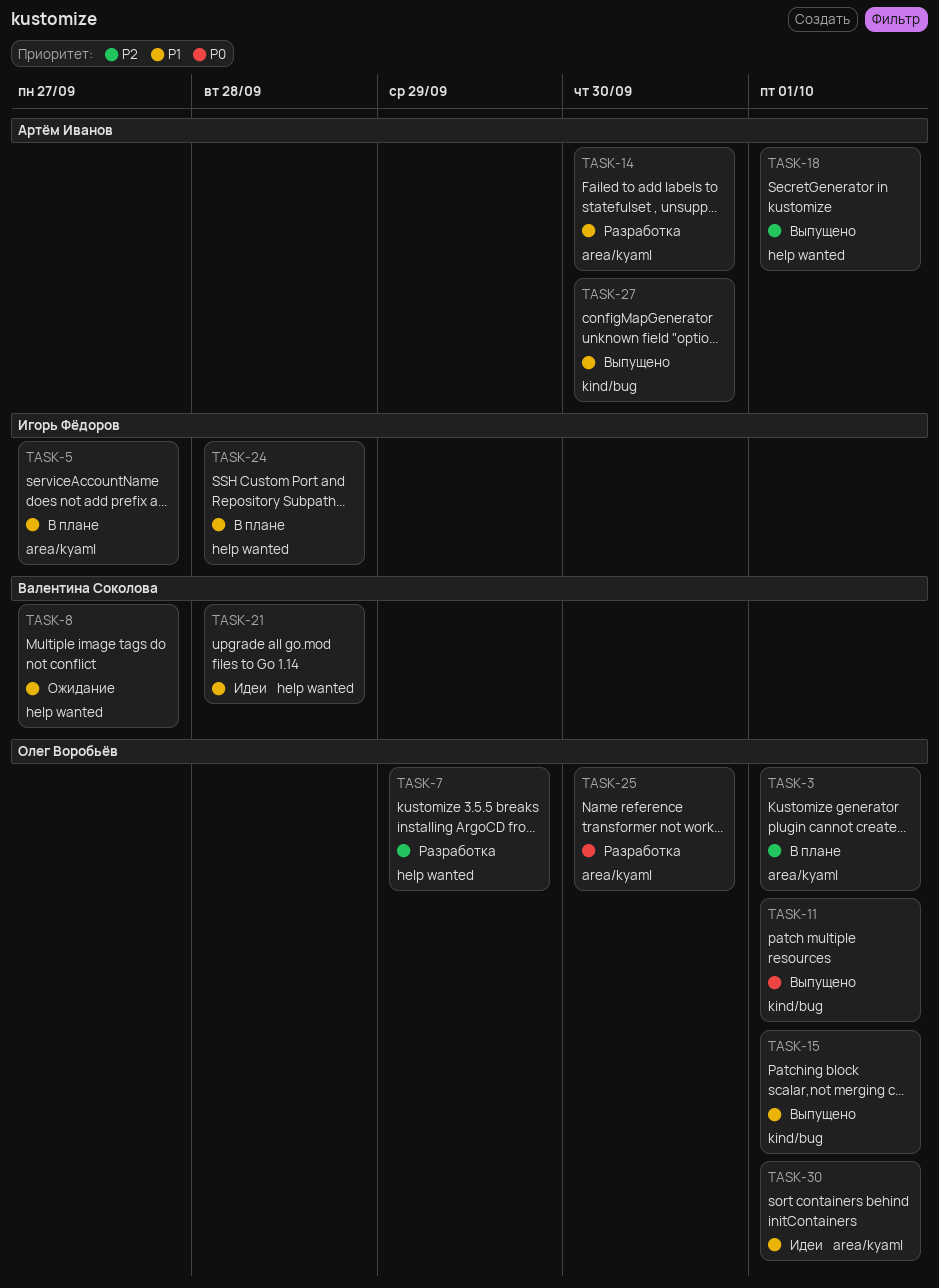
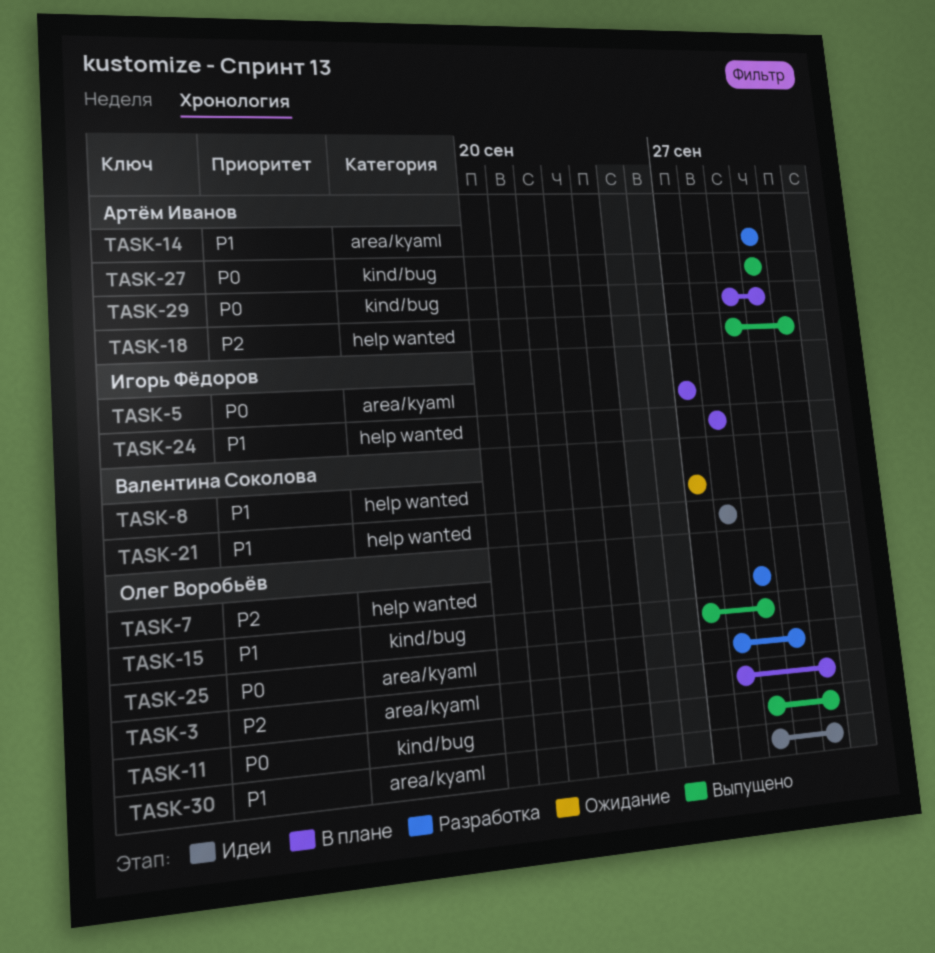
TASK-5, priority: P1 -> P0
TASK-15, due: Oct 1 -> Sep 29
TASK-27, priority: P1 -> P0
TASK-29: none -> present

